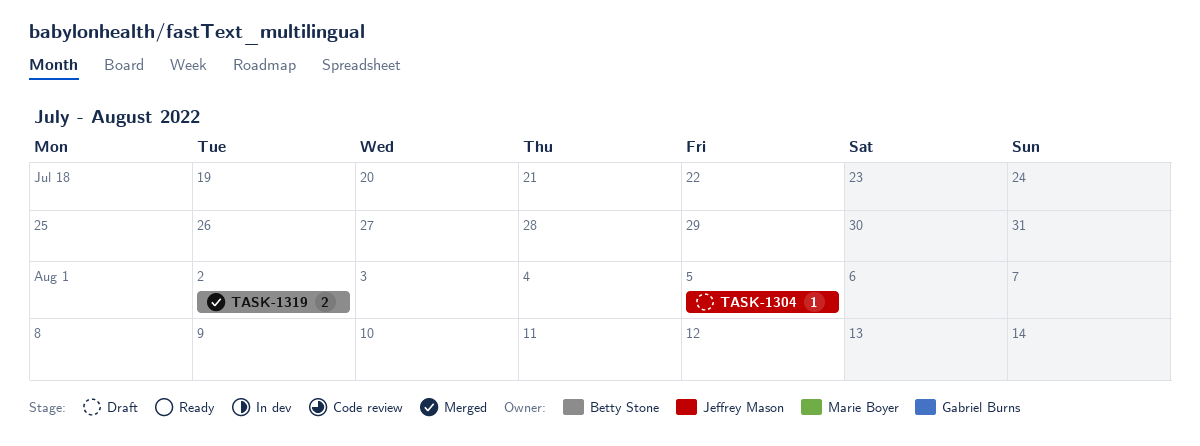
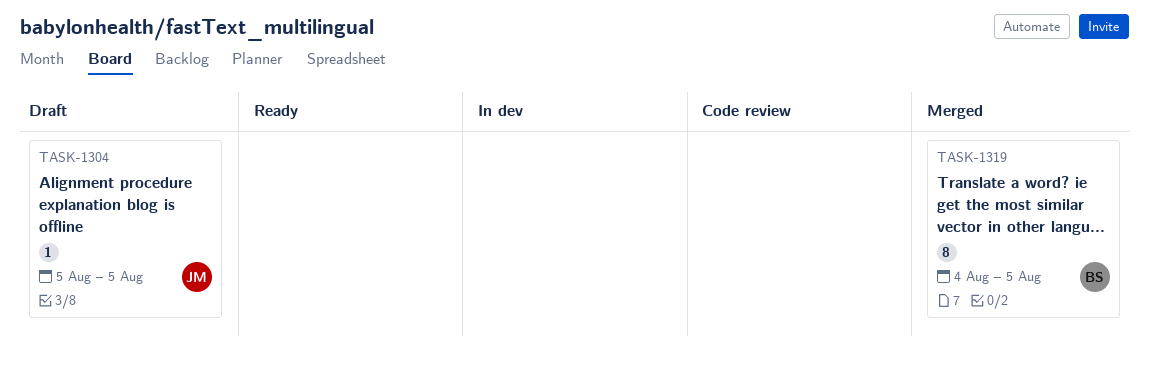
TASK-1319, estimate: 2 -> 8
TASK-1319, start: Aug 2 -> Aug 4
TASK-1319, due: Aug 2 -> Aug 5

